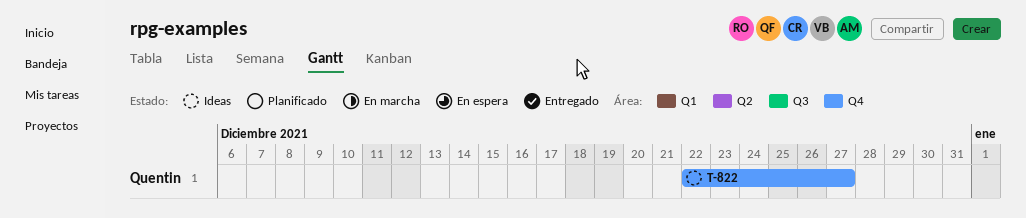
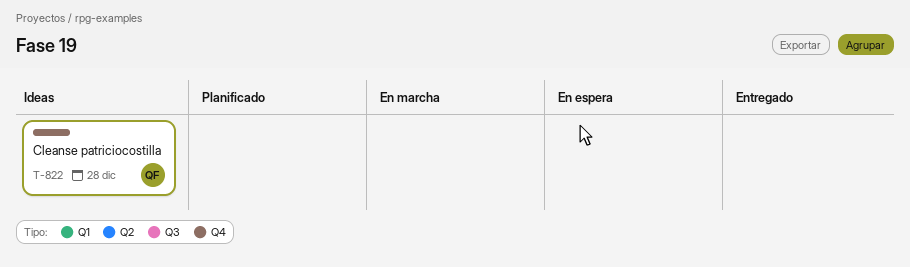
T-822, due: Dec 27 -> Dec 28

